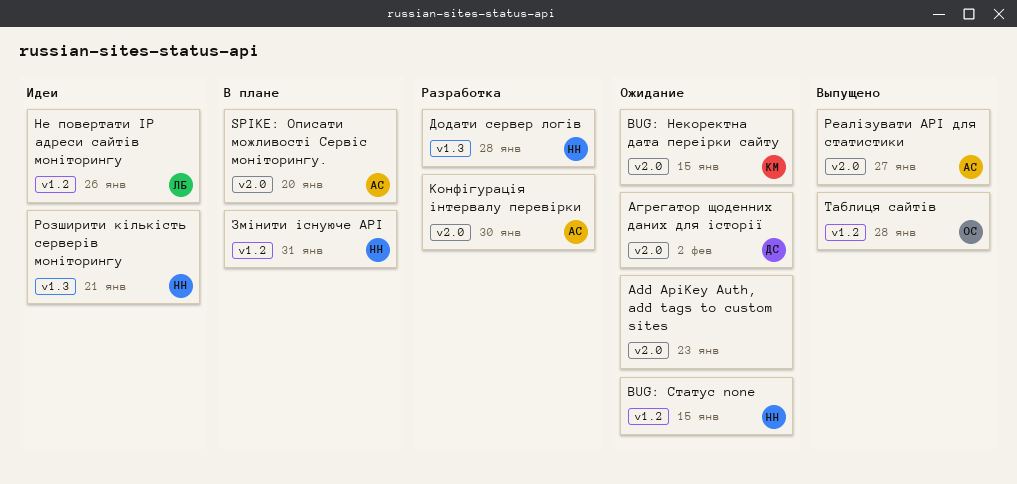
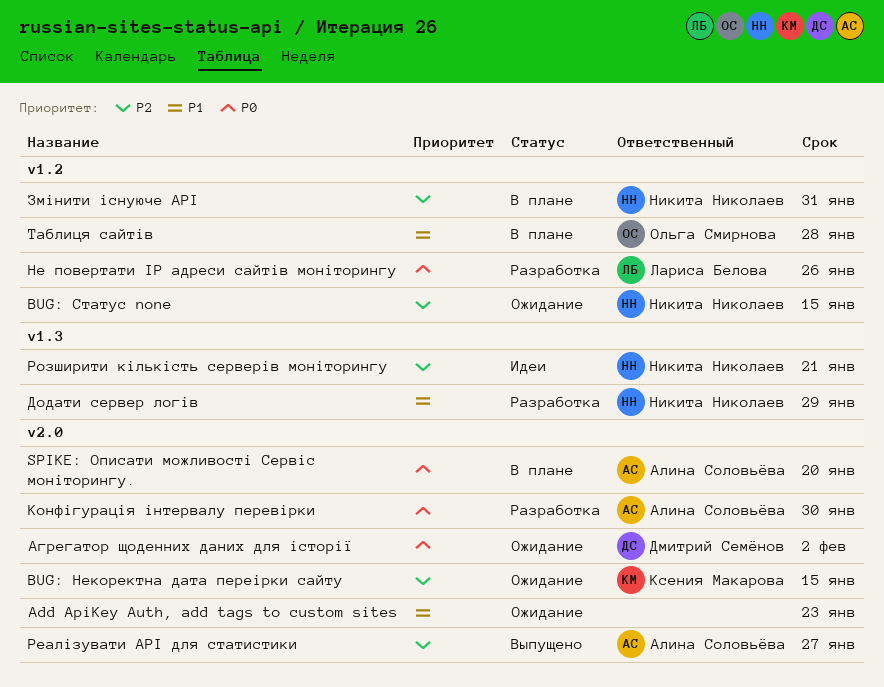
Додати сервер логів, due: Jan 28 -> Jan 29
Не повертати IP адреси сайтів моніторингу, status: Идеи -> Разработка
Таблиця сайтів, status: Выпущено -> В плане

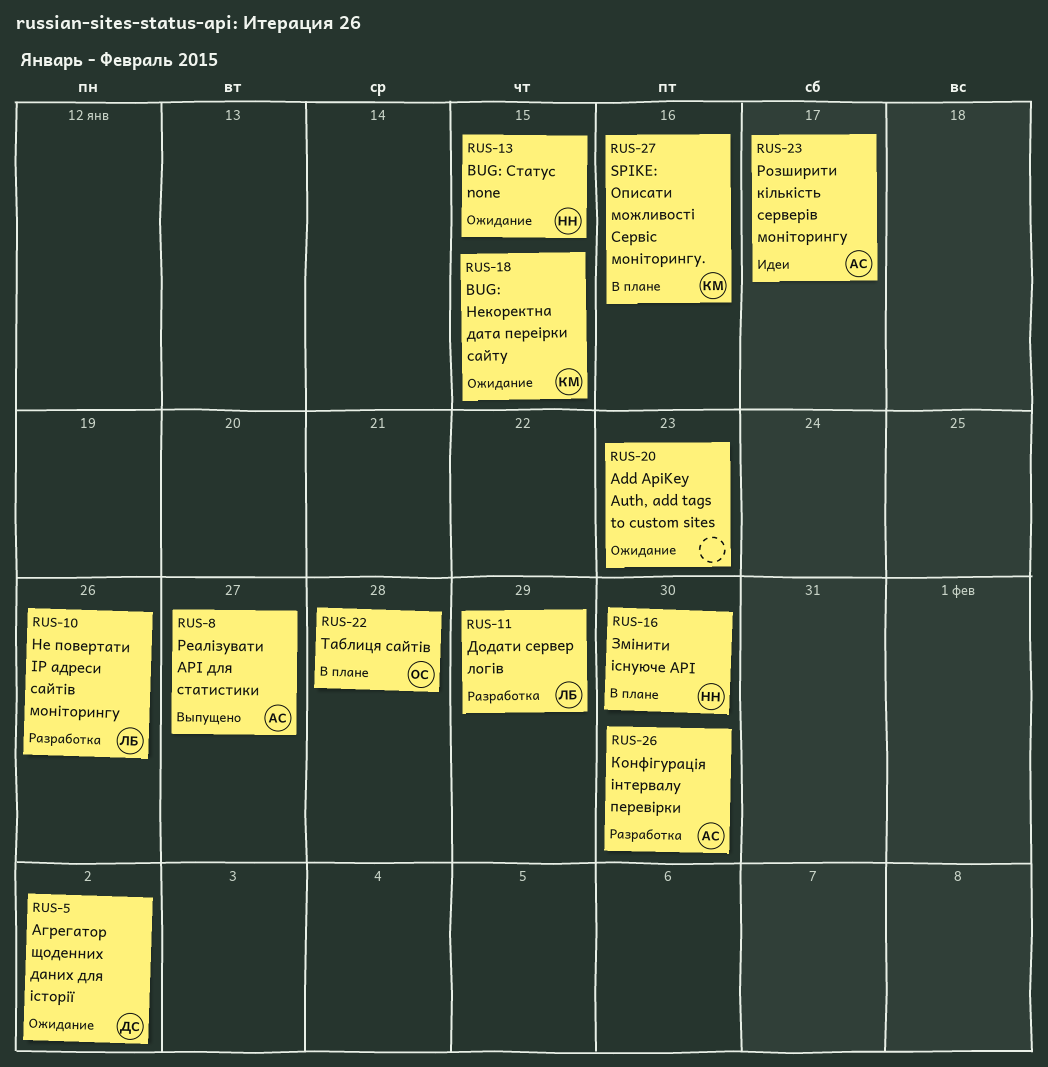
SPIKE: Описати можливості Сервіс моніторингу., owner: Алина Соловьёва -> Ксения Макарова
SPIKE: Описати можливості Сервіс моніторингу., due: Jan 20 -> Jan 16
Додати сервер логів, owner: Никита Николаев -> Лариса Белова
Змінити існуюче API, due: Jan 31 -> Jan 30
Розширити кількість серверів моніторингу, owner: Никита Николаев -> Алина Соловьёва
Розширити кількість серверів моніторингу, due: Jan 21 -> Jan 17

